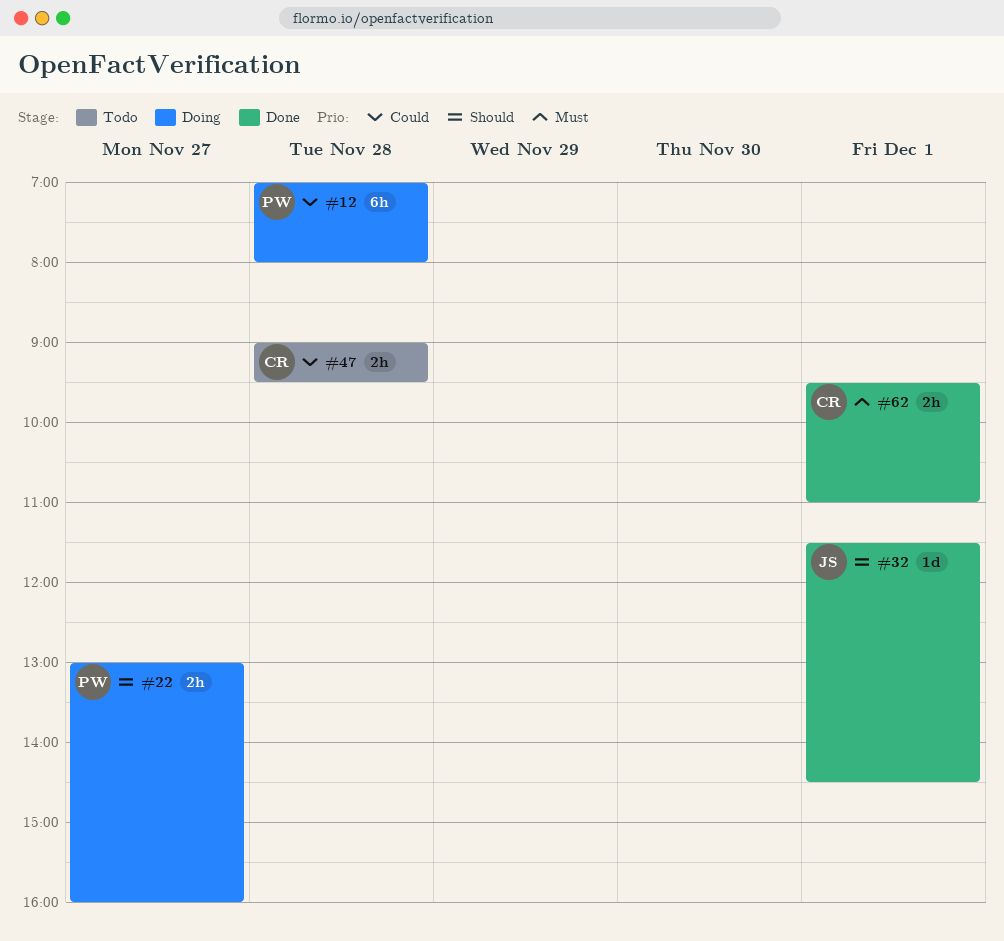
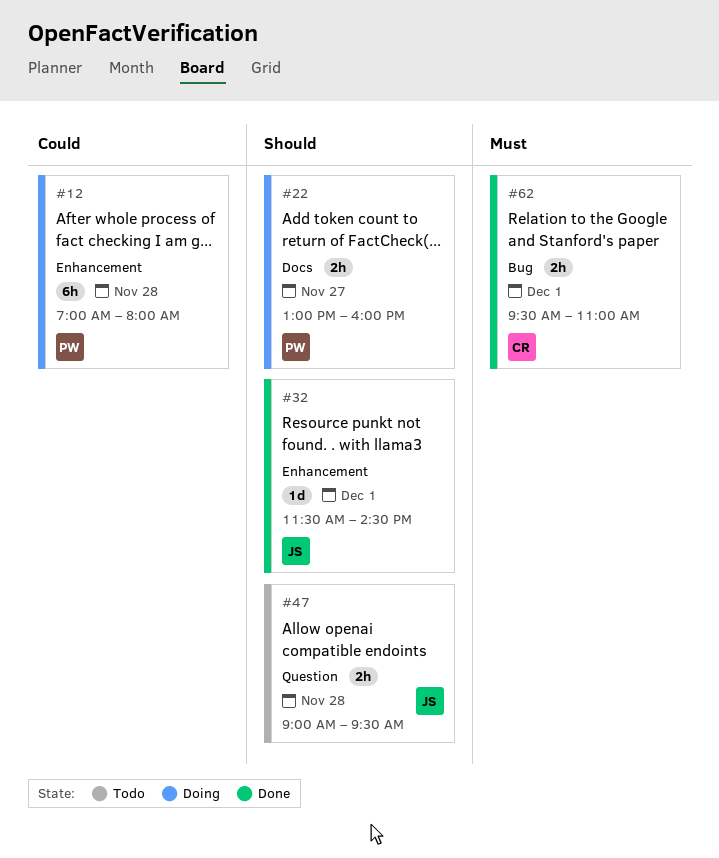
#47, owner: CR -> JS
#47, priority: Could -> Should

